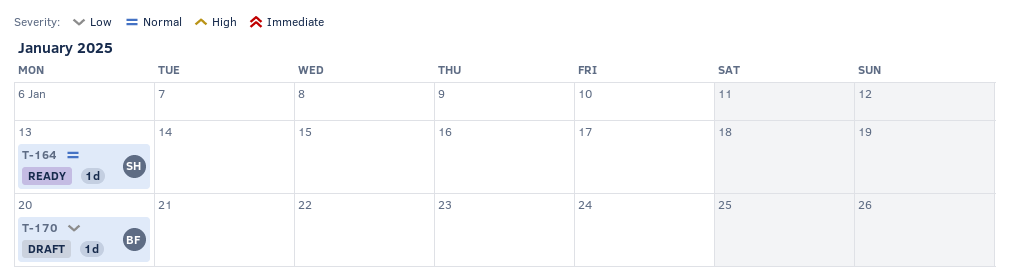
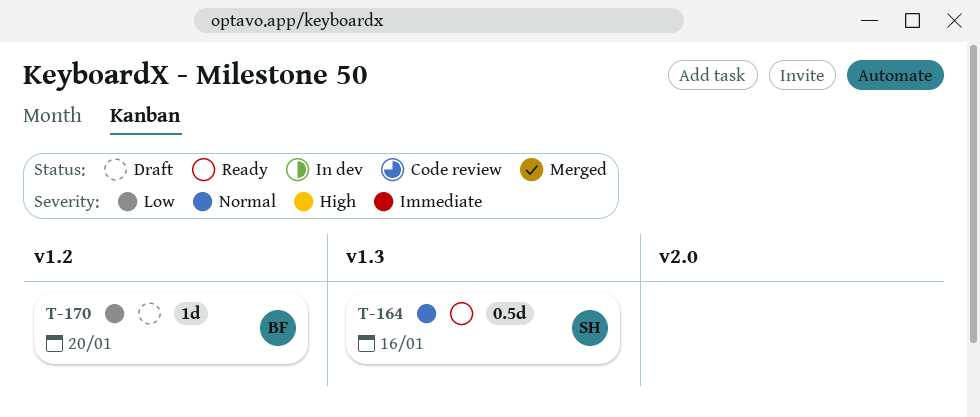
T-164, estimate: 1d -> 0.5d
T-164, due: Jan 13 -> Jan 16

